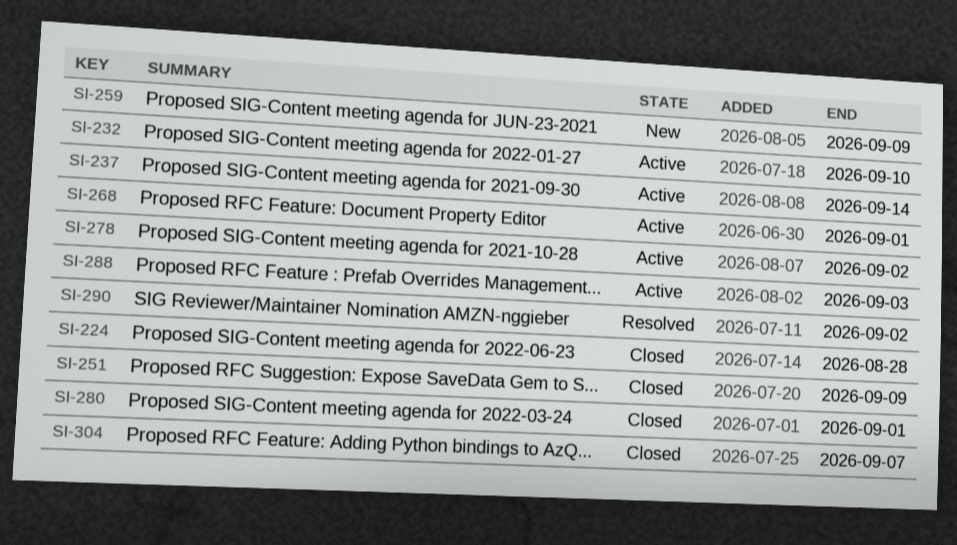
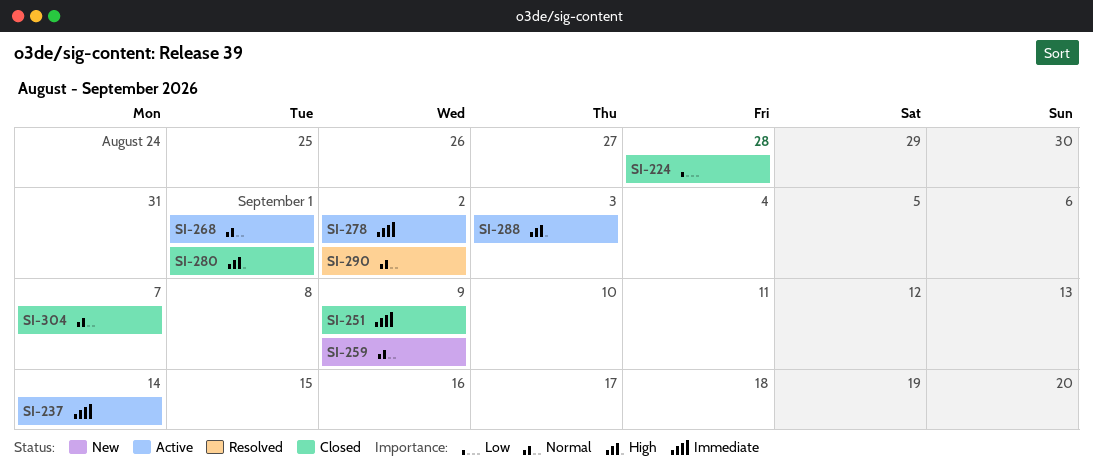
SI-232: present -> none

